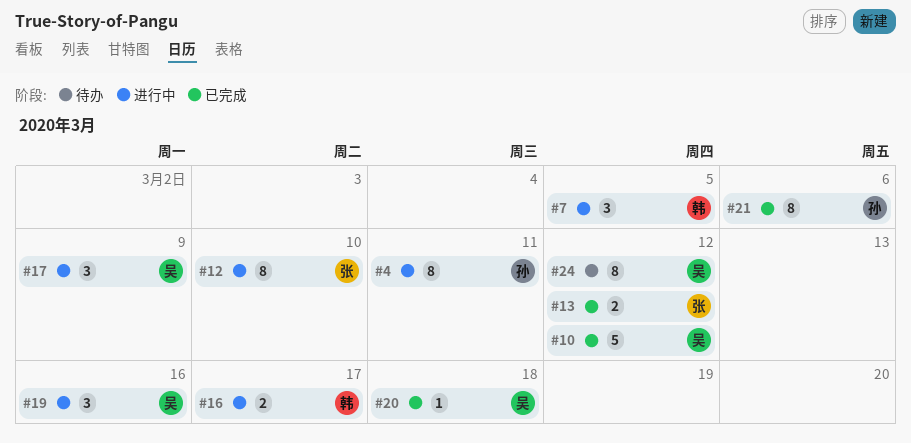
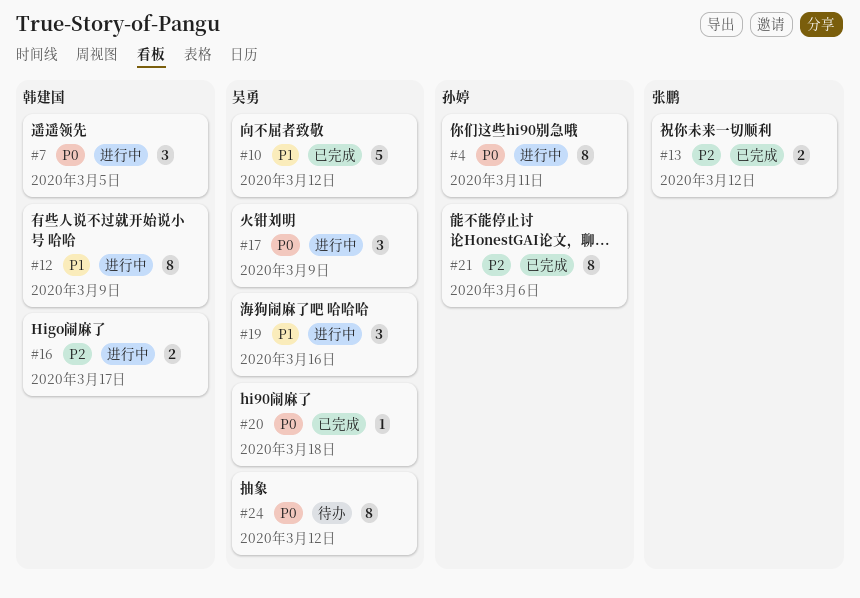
#12, owner: 张鹏 -> 韩建国
#12, due: Mar 10 -> Mar 9

